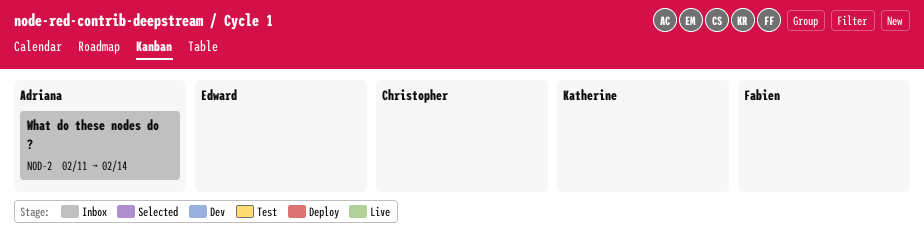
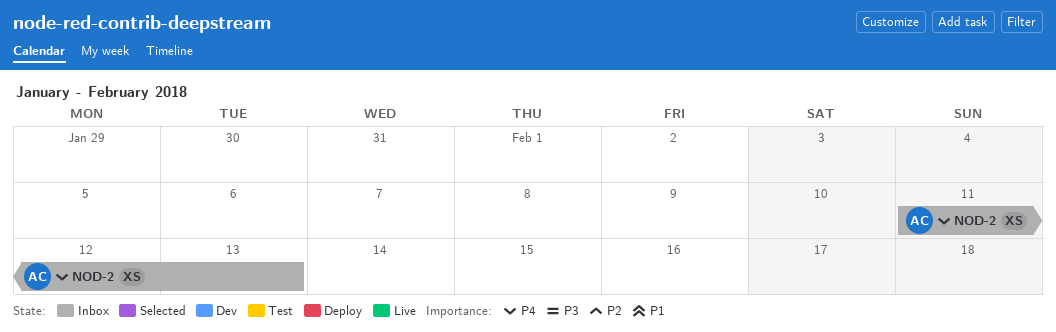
NOD-2, due: Feb 14 -> Feb 13

